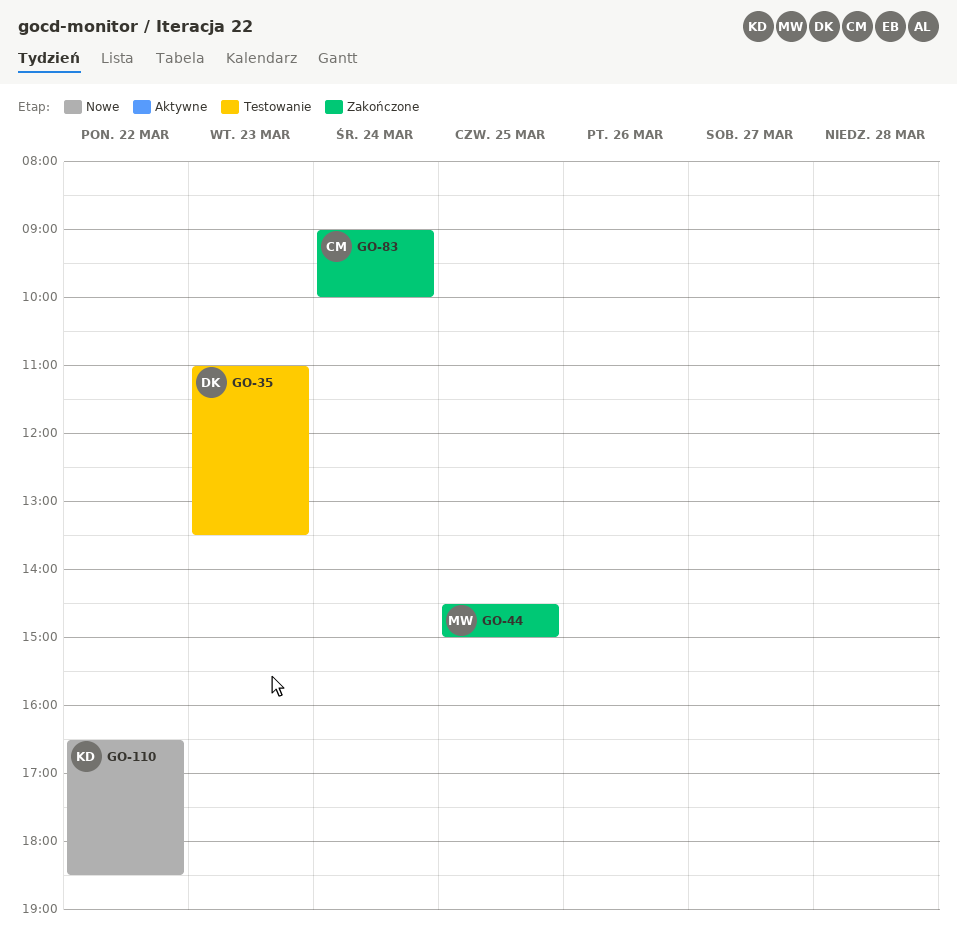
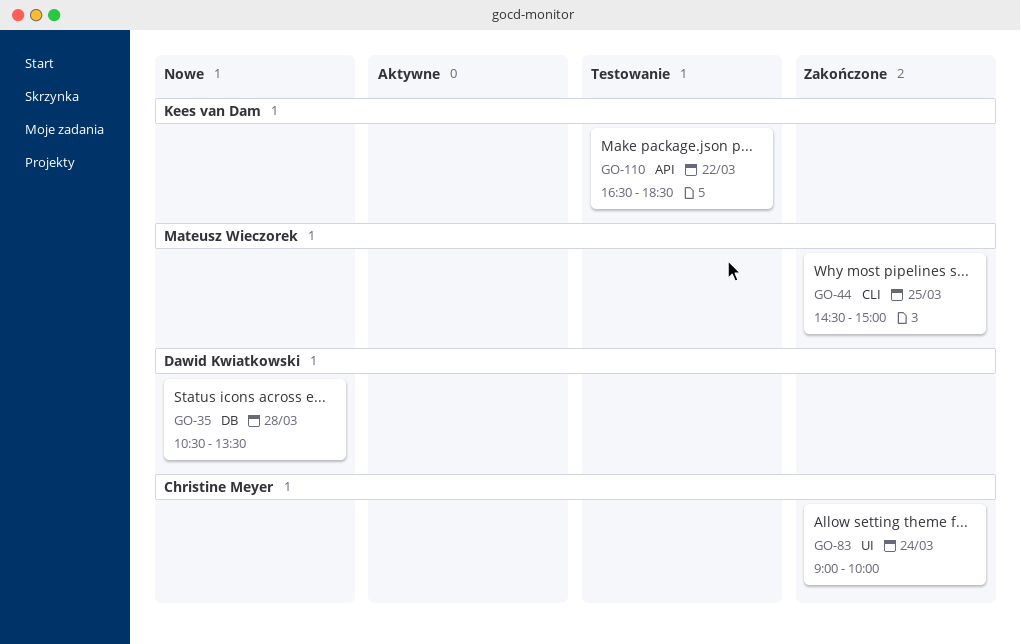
GO-35, status: Testowanie -> Nowe
GO-35, day: Mar 23 -> Mar 28
GO-35, begins: 11:00 -> 10:30
GO-110, status: Nowe -> Testowanie

